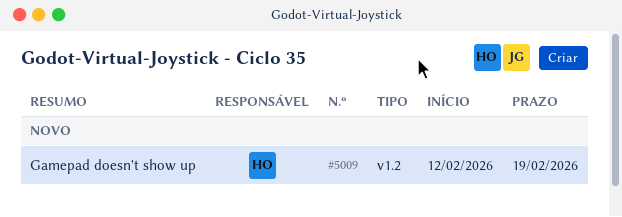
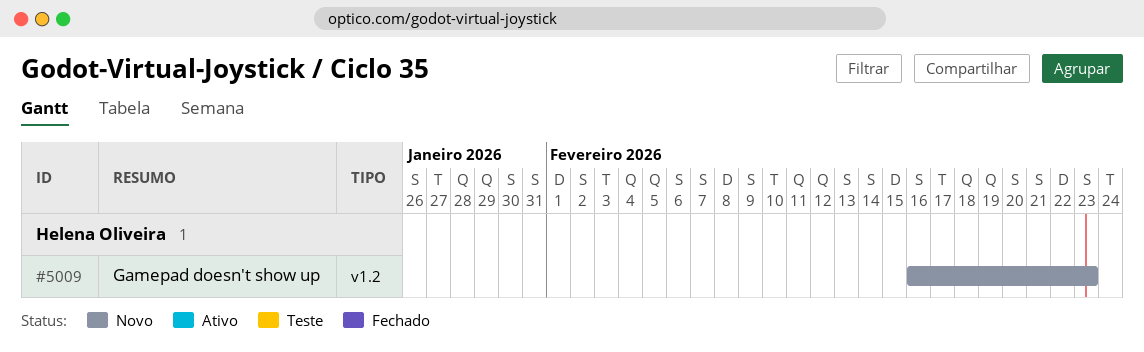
#5009, start: Feb 12 -> Feb 16
#5009, due: Feb 19 -> Feb 23

